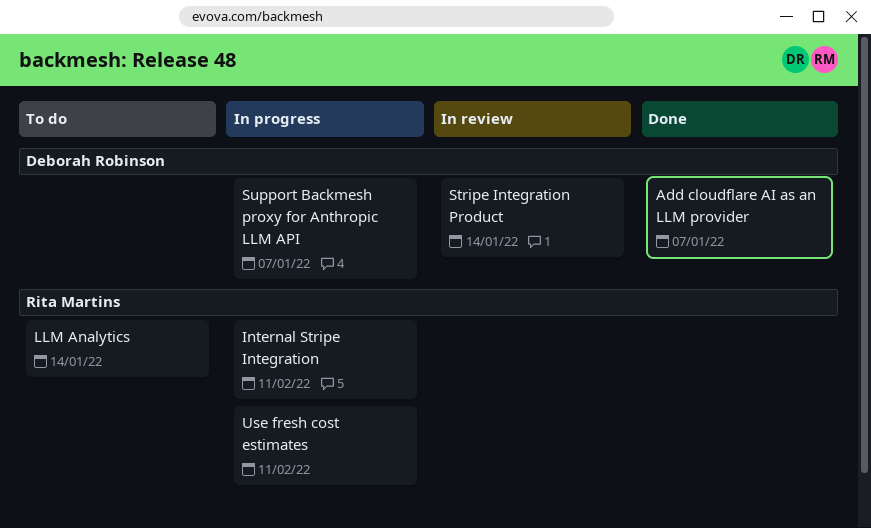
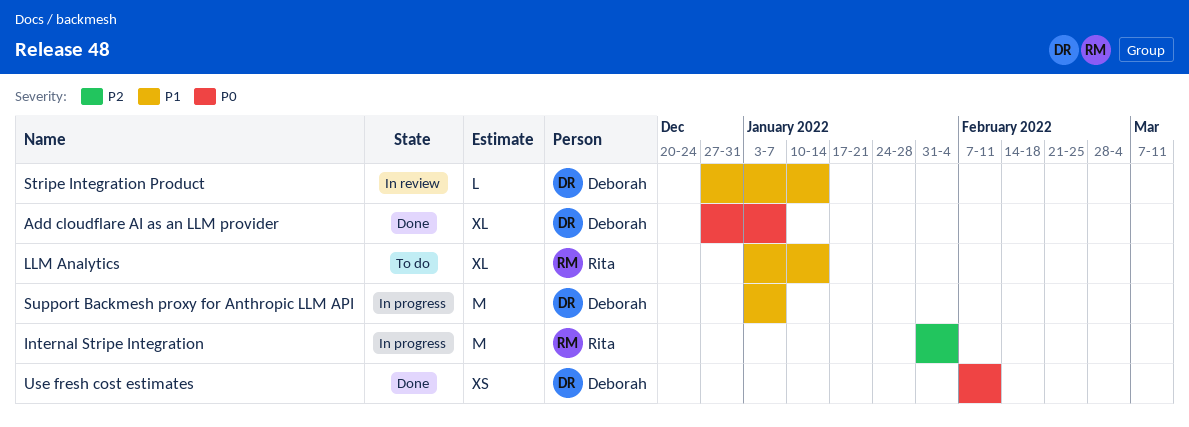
Internal Stripe Integration, due: Feb 11 -> Feb 4
Use fresh cost estimates, status: In progress -> Done
Use fresh cost estimates, owner: Rita Martins -> Deborah Robinson

